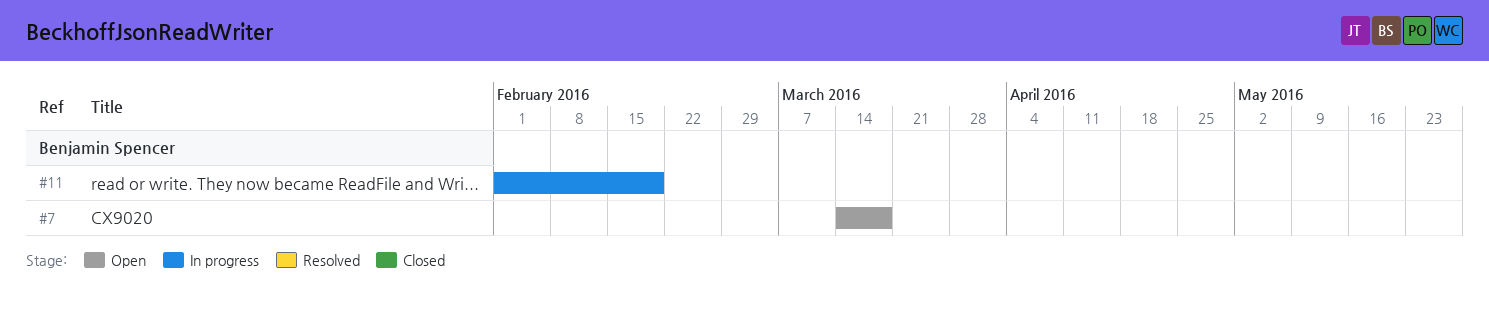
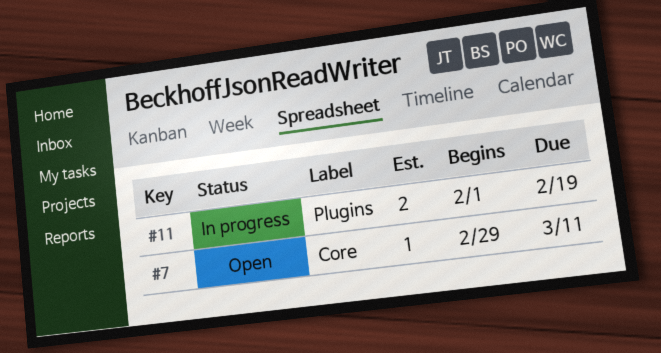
#7, start: Mar 14 -> Feb 29
#7, due: Mar 18 -> Mar 11

